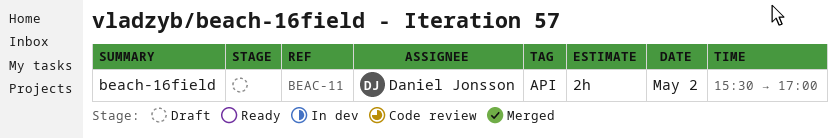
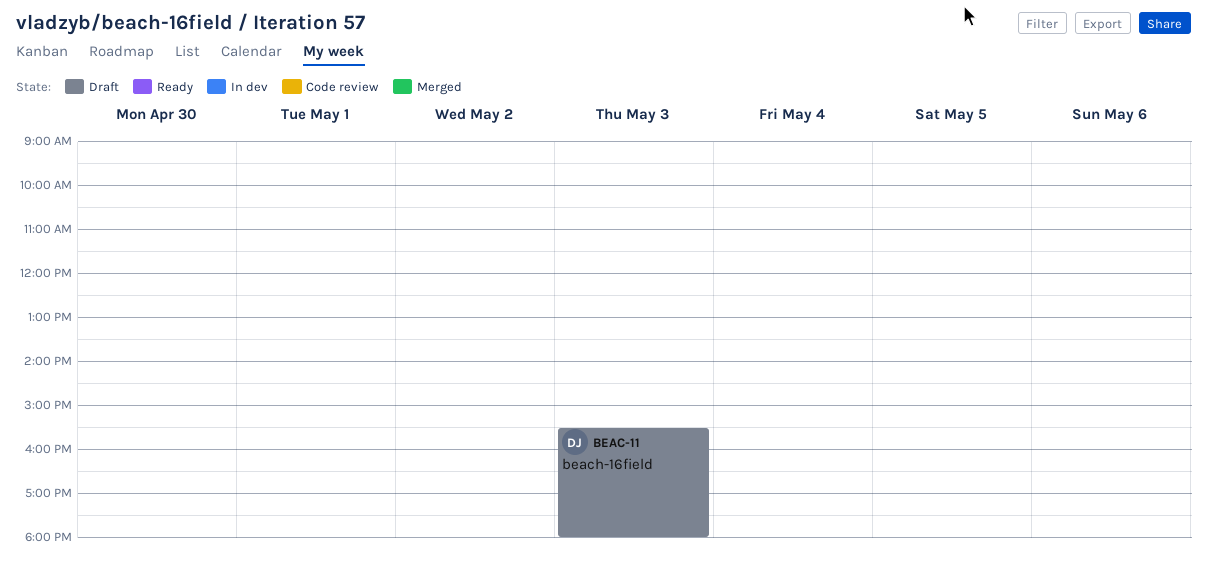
BEAC-11, day: May 2 -> May 3
BEAC-11, ends: 17:00 -> 18:00

